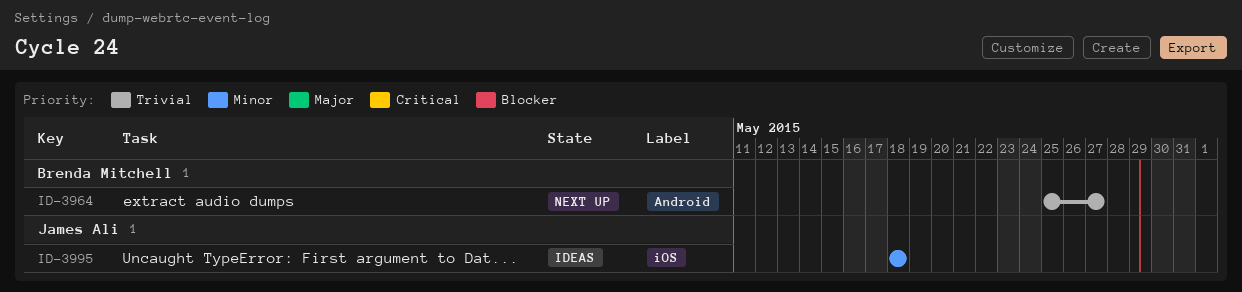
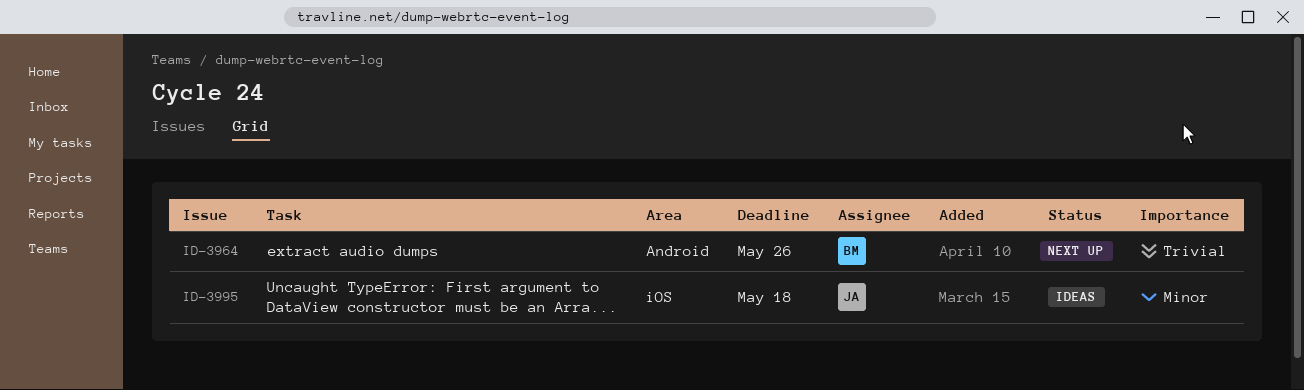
ID-3964, due: May 27 -> May 26

